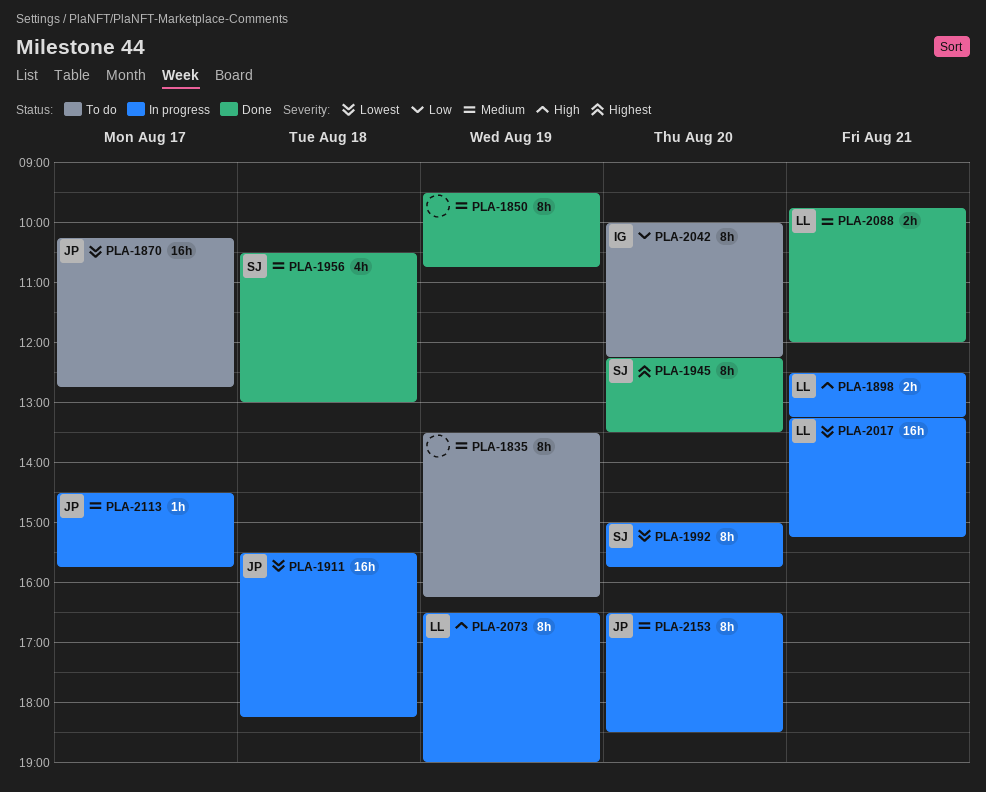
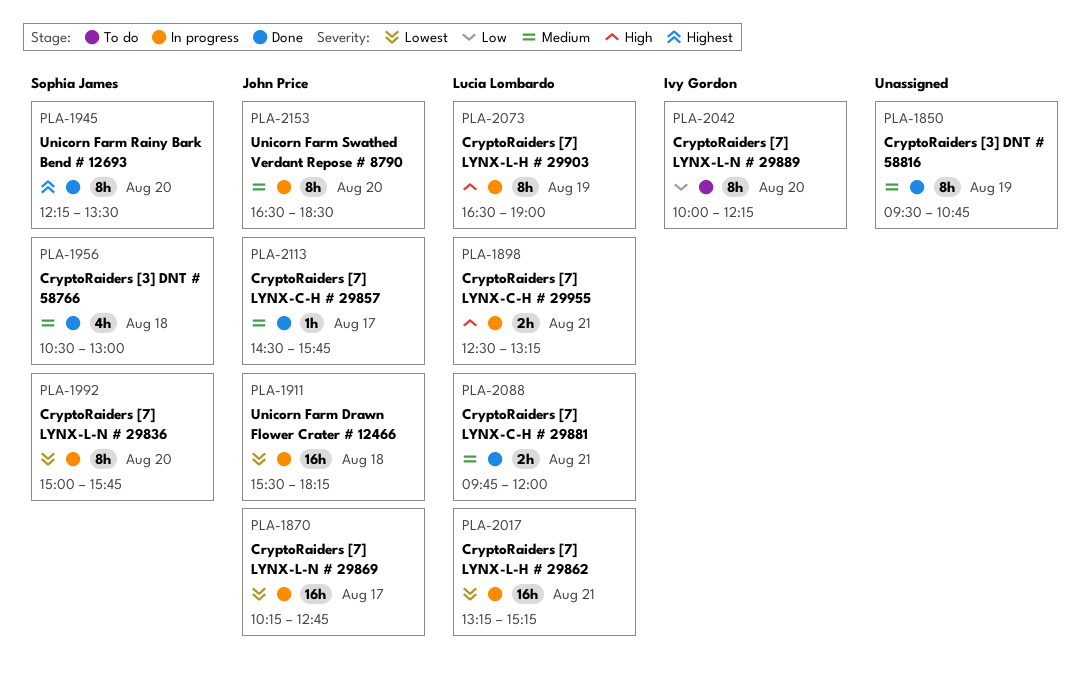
PLA-1835: present -> none
PLA-1870, status: To do -> In progress
PLA-2113, status: In progress -> Done

